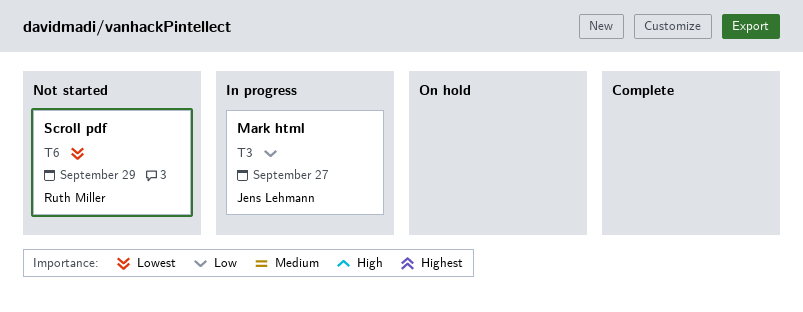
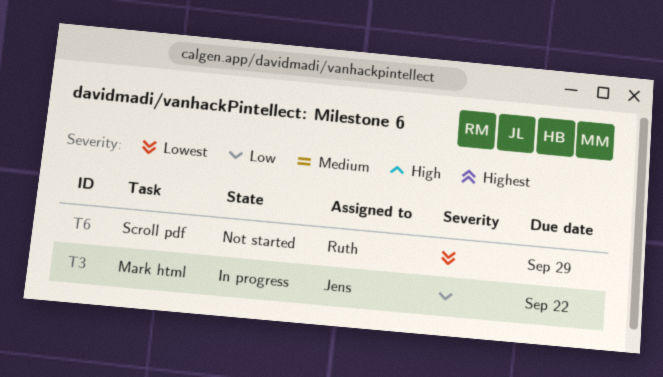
T3, due: Sep 27 -> Sep 22

